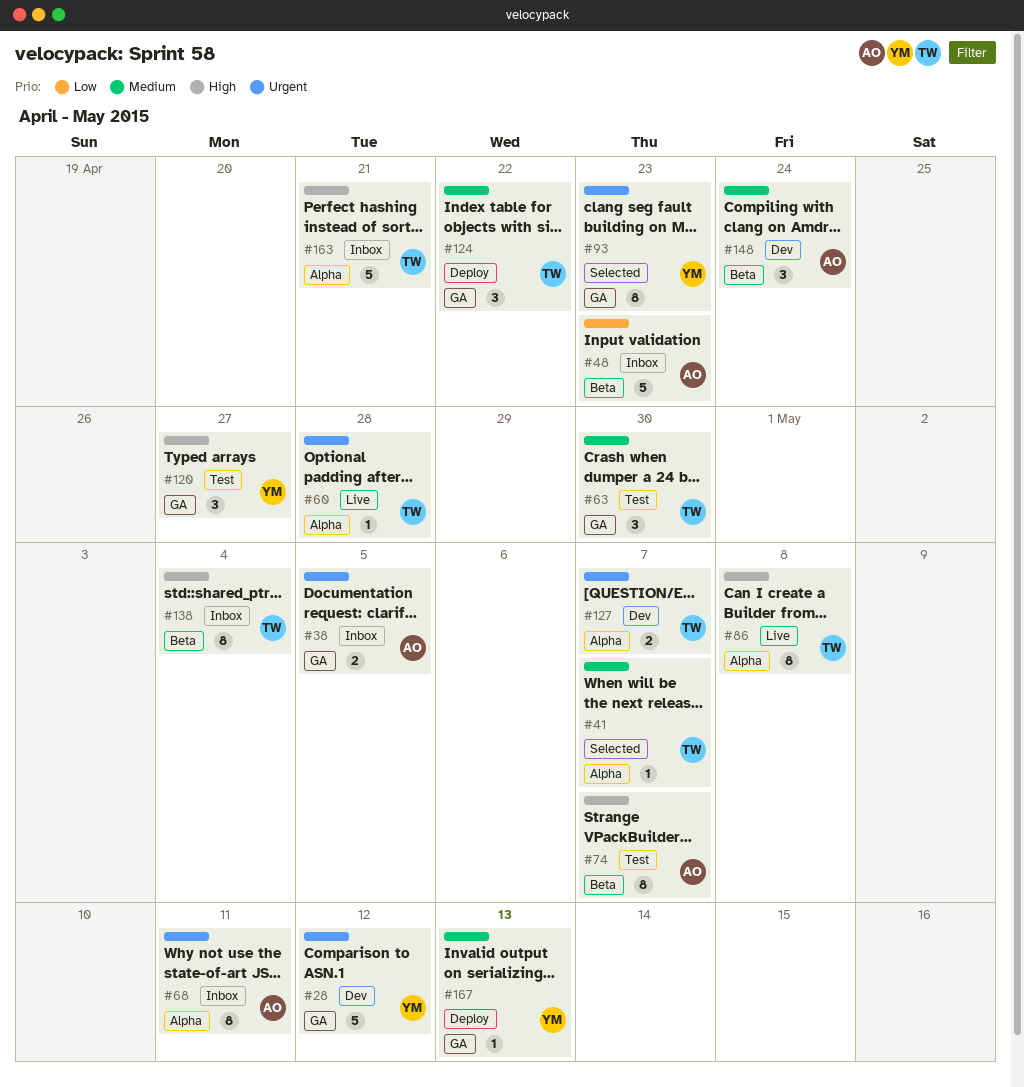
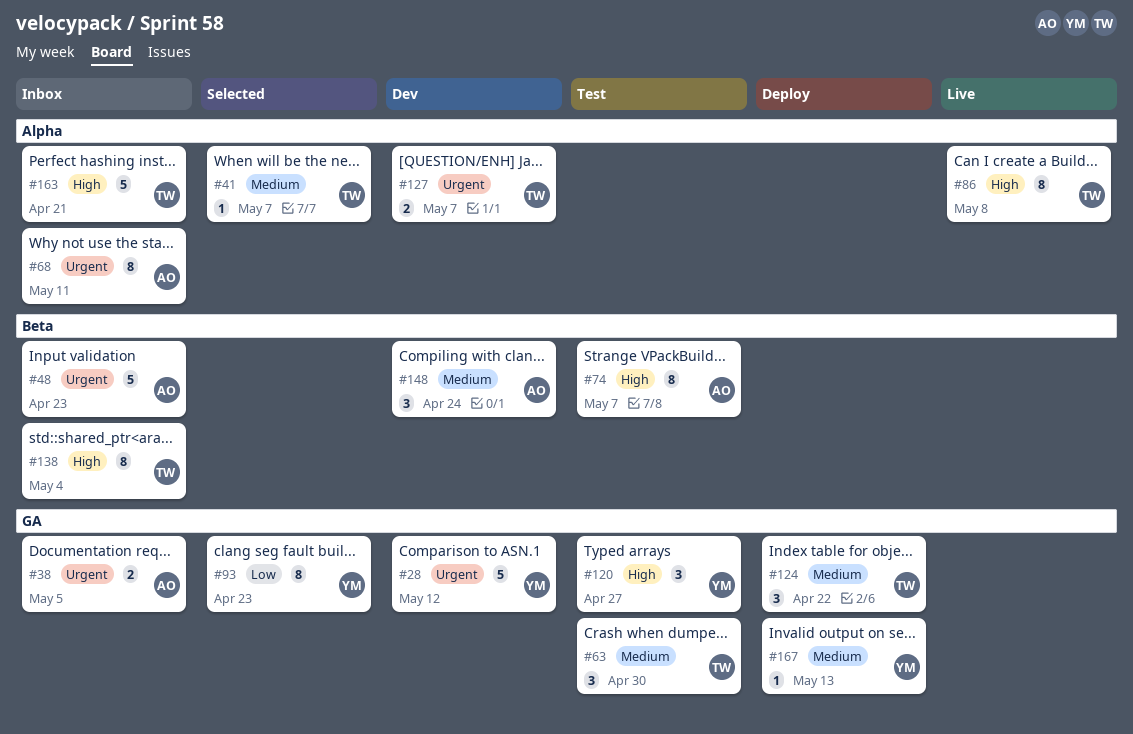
#48, priority: Low -> Urgent
#60: present -> none
#93, priority: Urgent -> Low

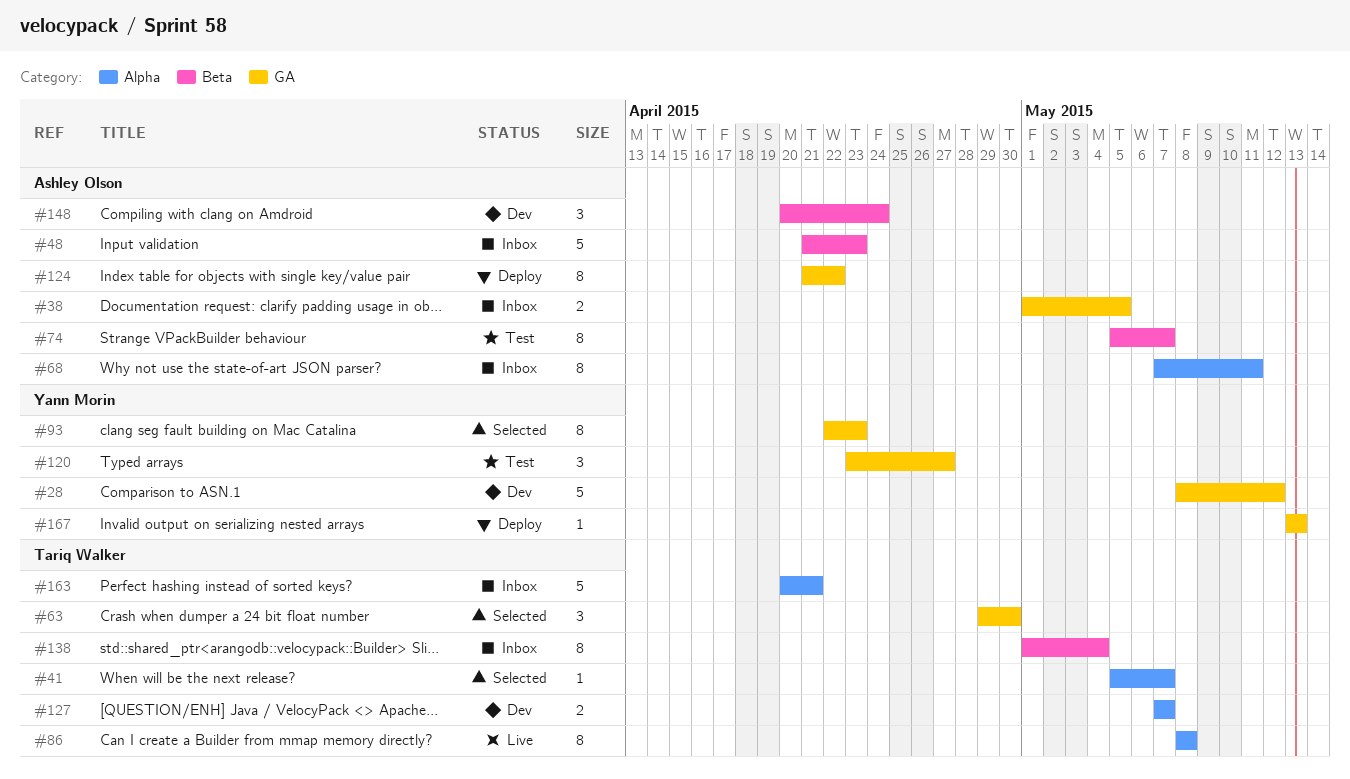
#63, status: Test -> Selected
#124, owner: Tariq Walker -> Ashley Olson
#124, estimate: 3 -> 8

